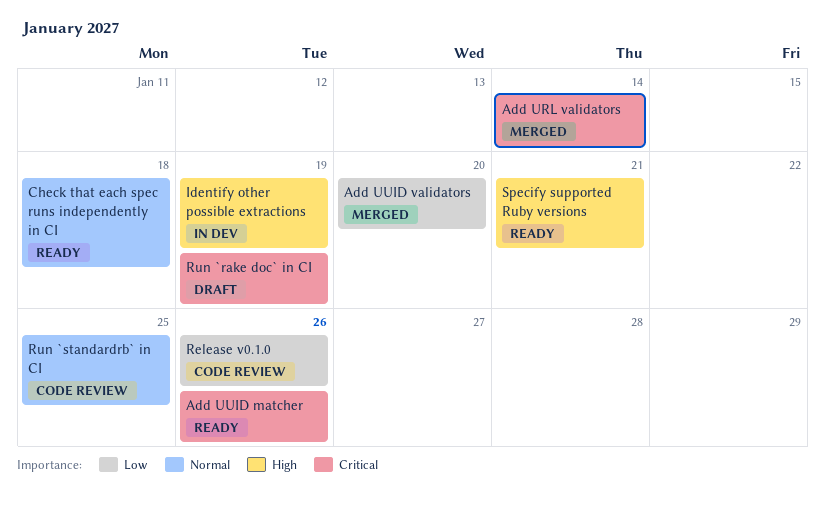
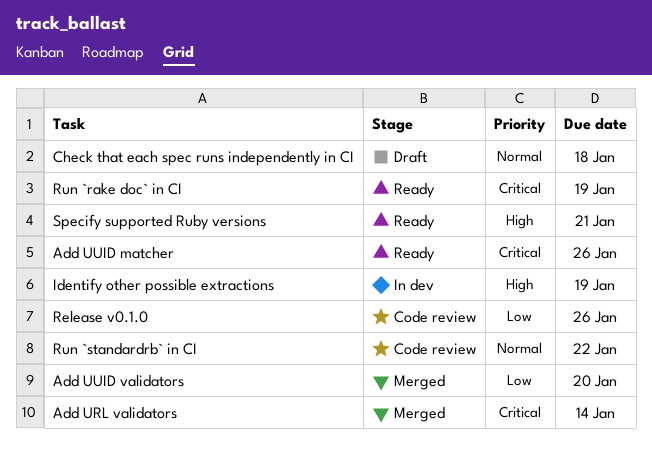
Check that each spec runs independently in CI, status: Ready -> Draft
Run `rake doc` in CI, status: Draft -> Ready
Run `standardrb` in CI, due: Jan 25 -> Jan 22

